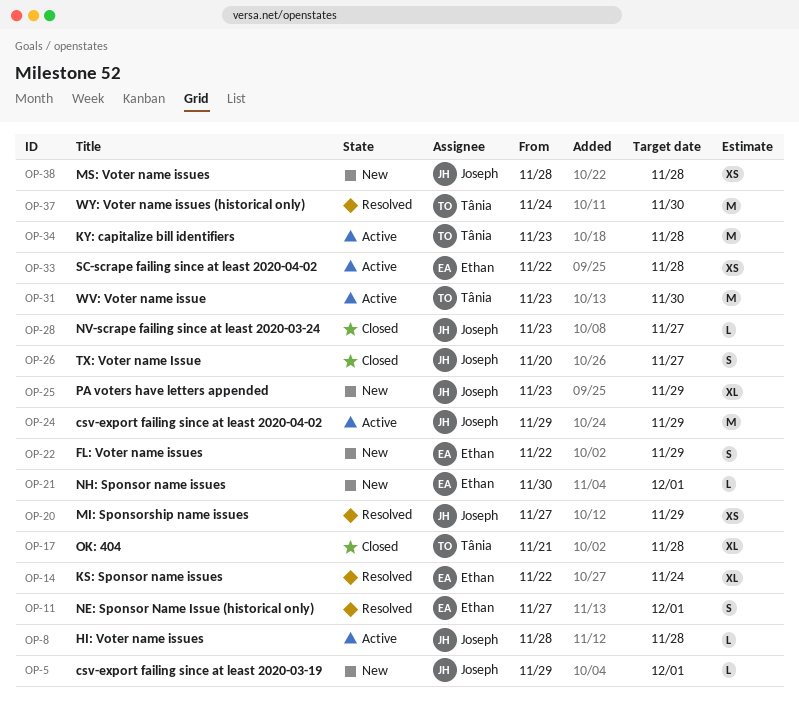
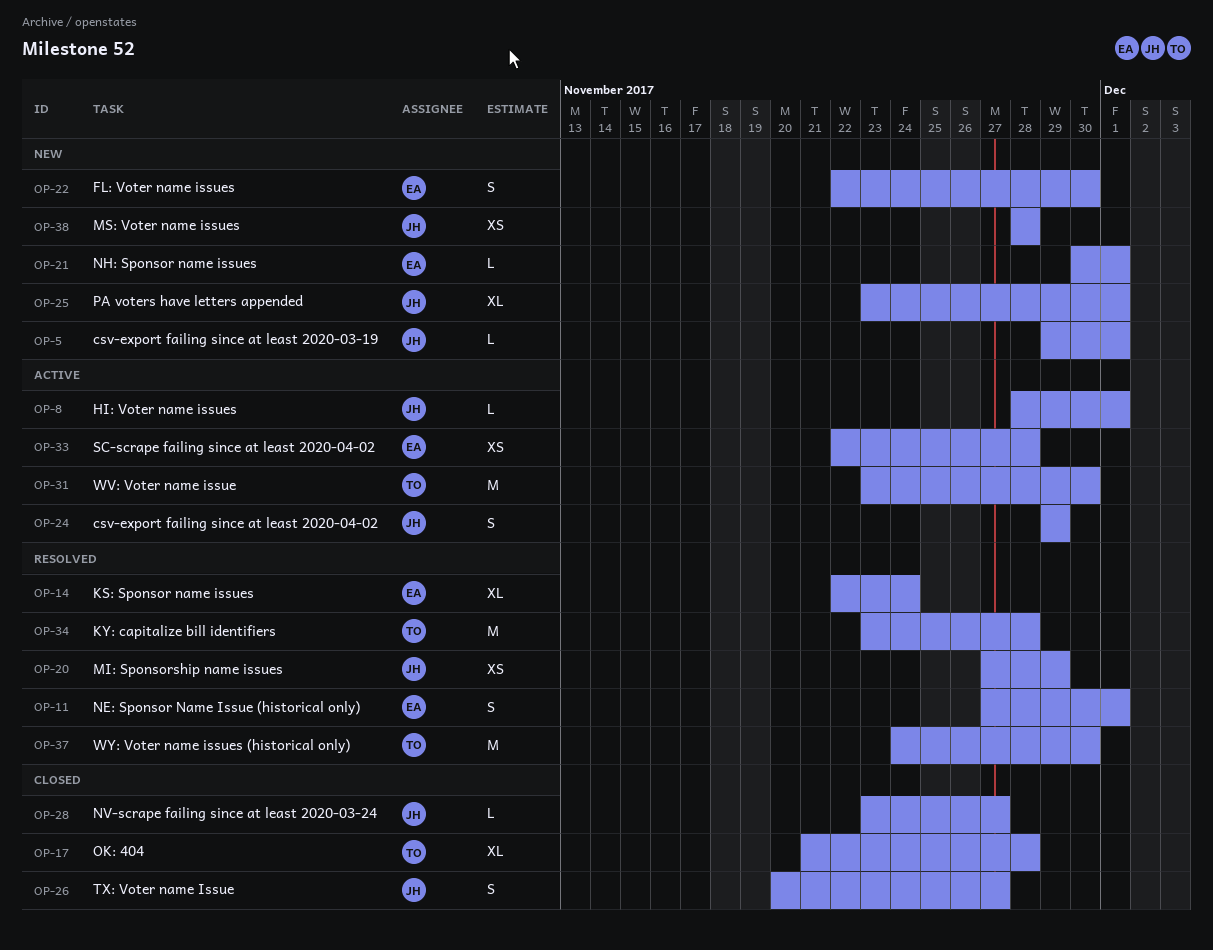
OP-8, due: Nov 28 -> Dec 1
OP-22, due: Nov 29 -> Nov 30
OP-24, estimate: M -> S
OP-25, due: Nov 29 -> Dec 1
OP-34, status: Active -> Resolved

